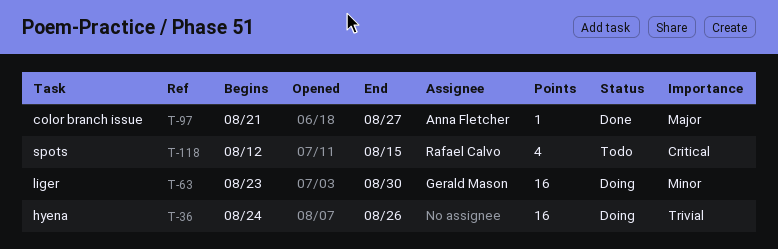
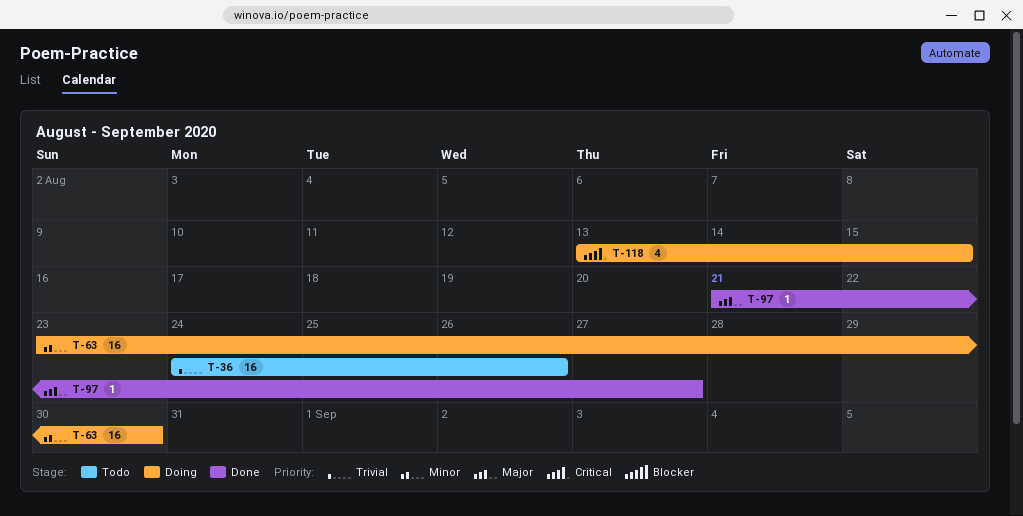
T-36, status: Doing -> Todo
T-118, status: Todo -> Doing
T-118, start: Aug 12 -> Aug 13

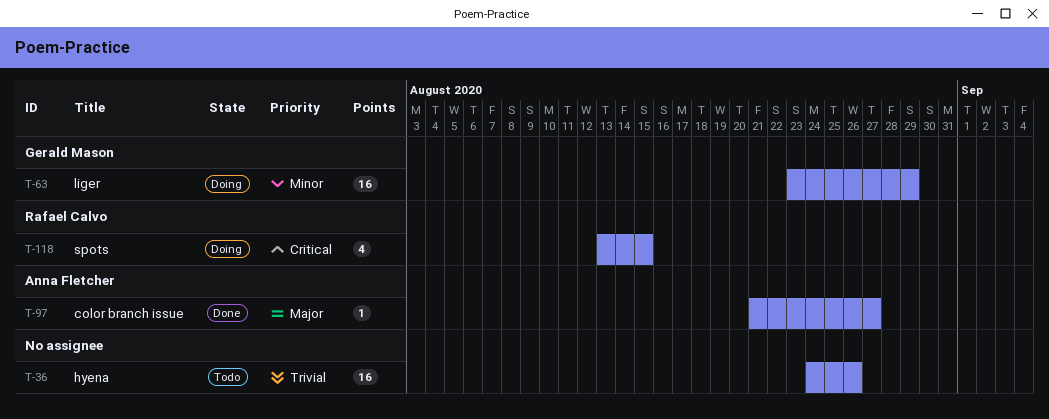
T-63, due: Aug 30 -> Aug 29

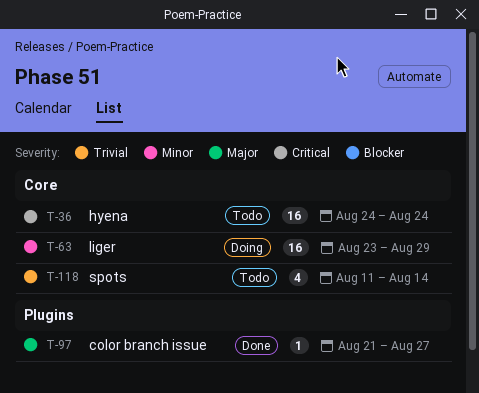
T-36, priority: Trivial -> Critical
T-36, due: Aug 26 -> Aug 24
T-118, status: Doing -> Todo
T-118, priority: Critical -> Trivial
T-118, start: Aug 13 -> Aug 11
T-118, due: Aug 15 -> Aug 14

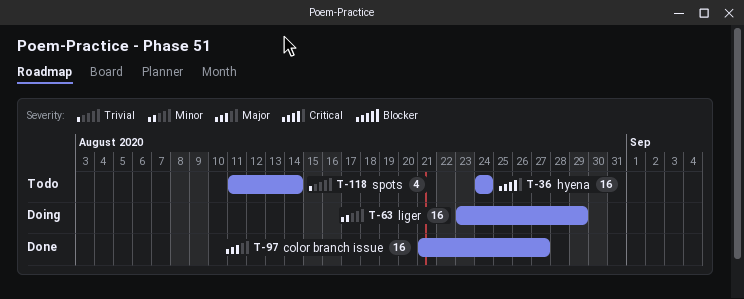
T-97, estimate: 1 -> 16

